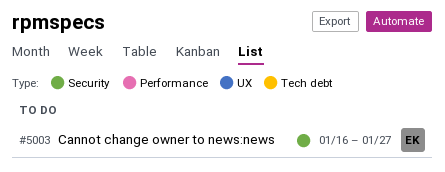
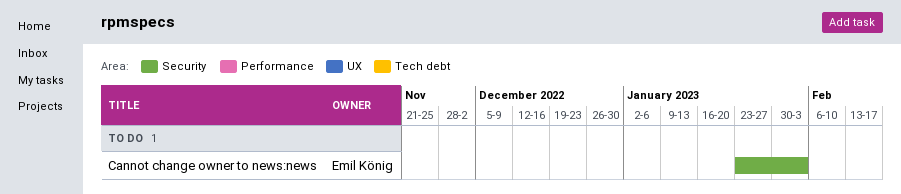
Cannot change owner to news:news, start: Jan 16 -> Jan 23
Cannot change owner to news:news, due: Jan 27 -> Feb 3

